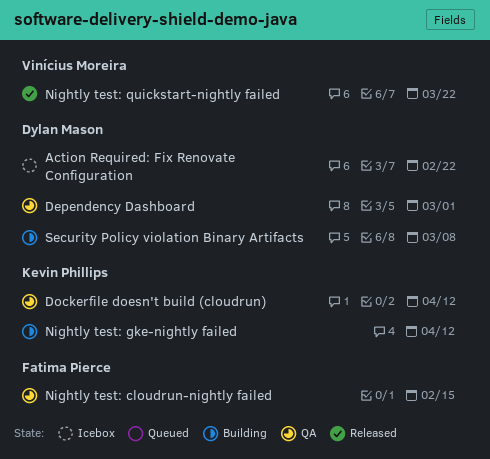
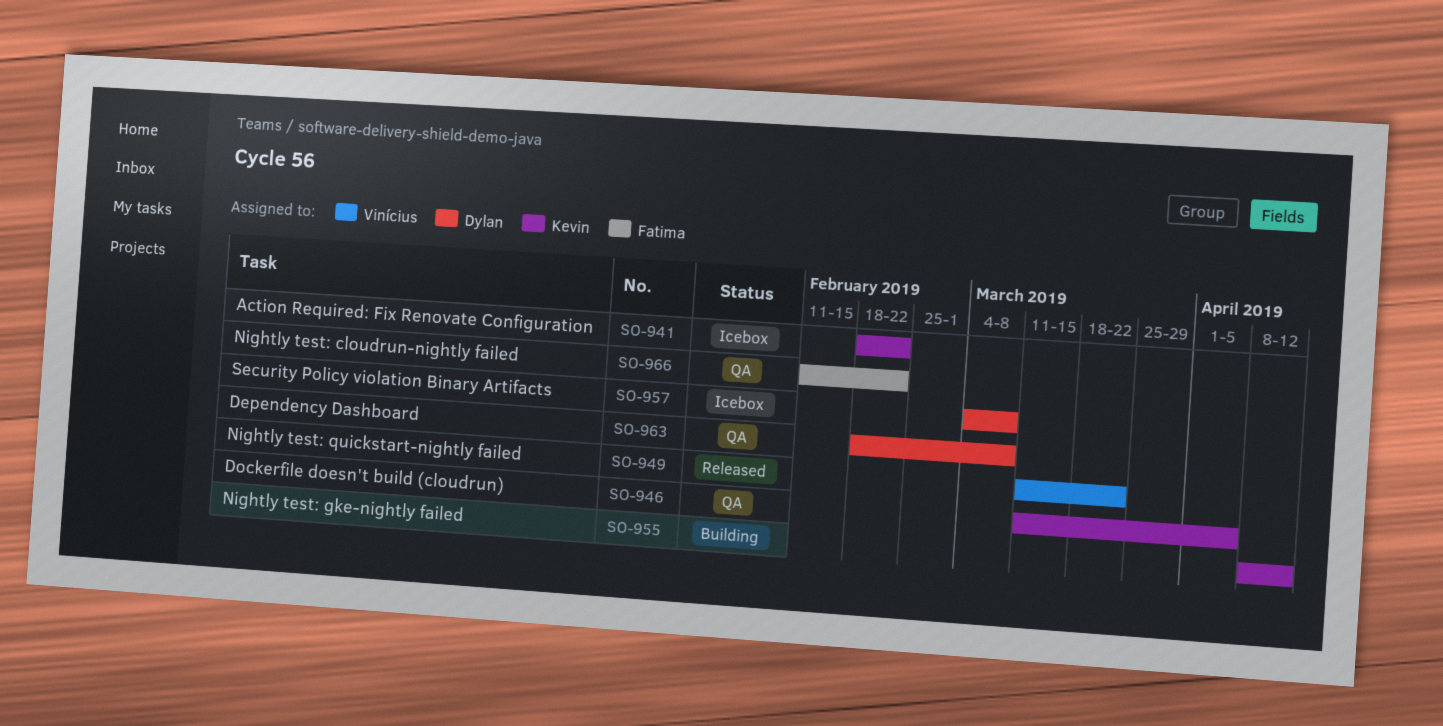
Action Required: Fix Renovate Configuration, owner: Dylan Mason -> Kevin Phillips
Dependency Dashboard, due: Mar 1 -> Mar 8
Dockerfile doesn't build (cloudrun), due: Apr 12 -> Apr 5
Nightly test: cloudrun-nightly failed, due: Feb 15 -> Feb 22
Security Policy violation Binary Artifacts, status: Building -> Icebox

